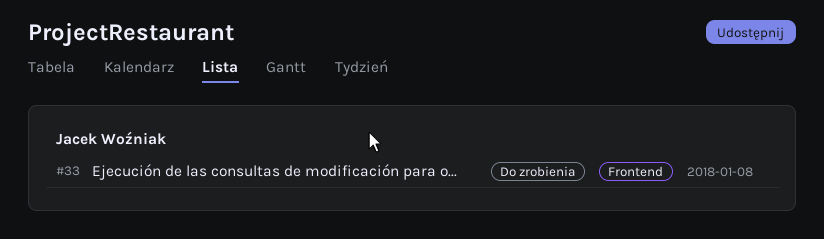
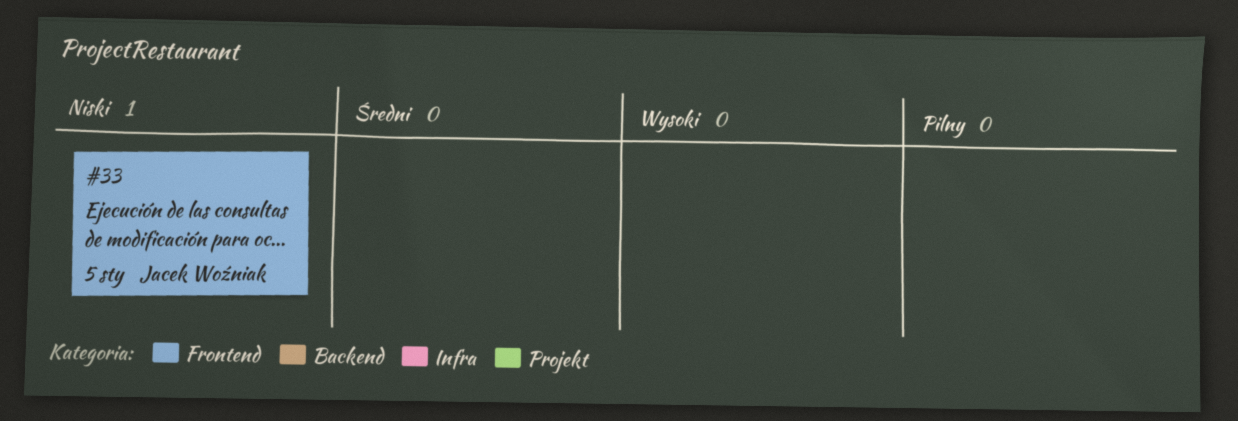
#33, due: Jan 8 -> Jan 5

